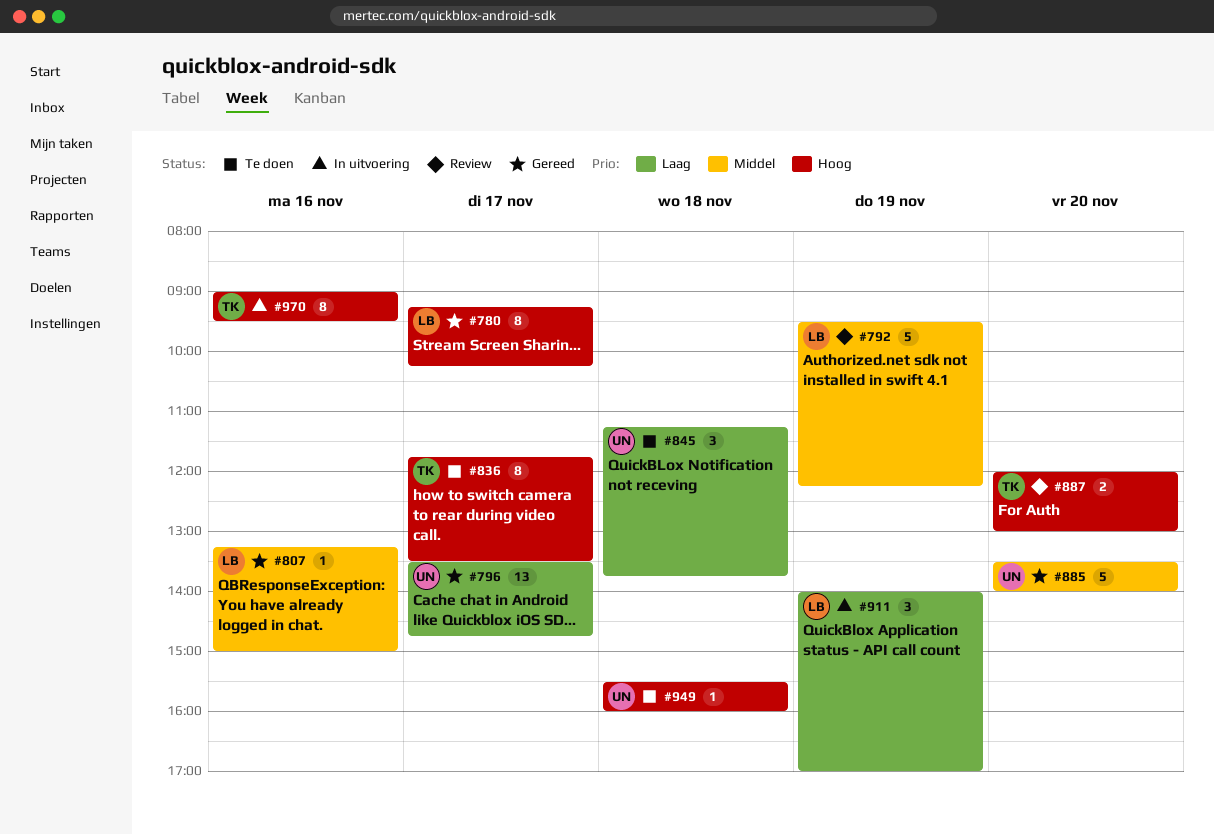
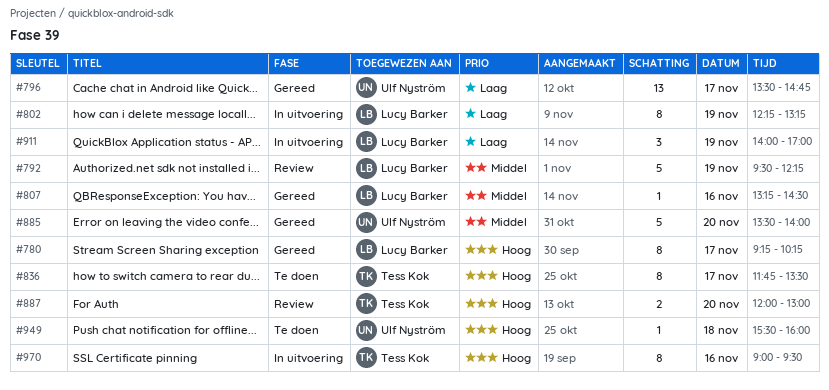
#802: none -> present
#807, ends: 15:00 -> 14:30
#845: present -> none

